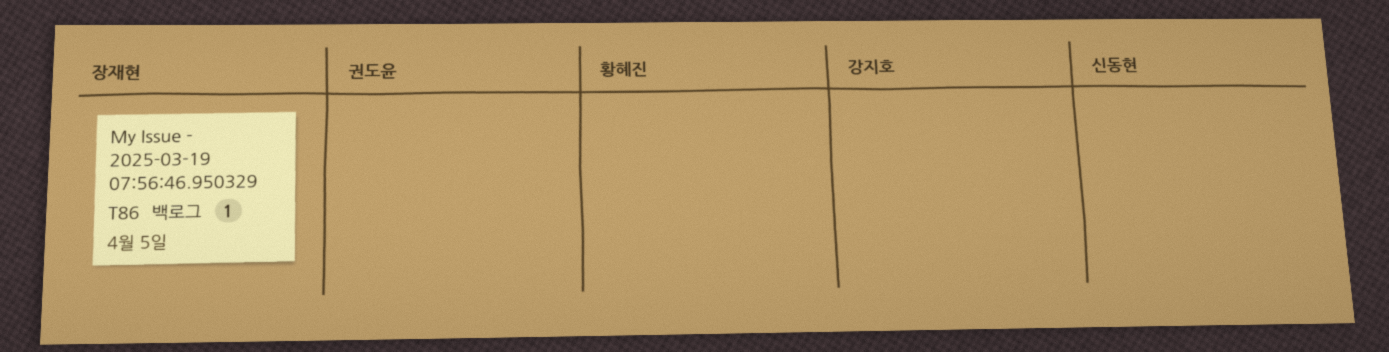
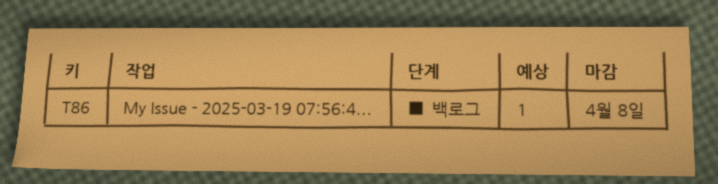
T86, due: Apr 5 -> Apr 8

